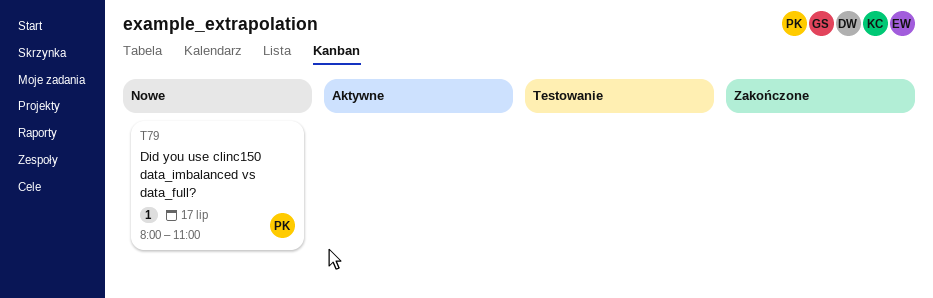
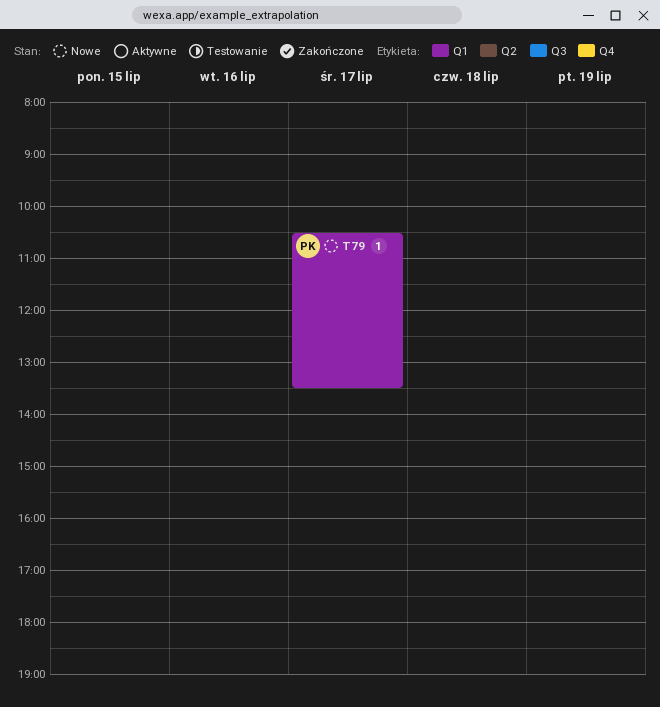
T79, begins: 08:00 -> 10:30
T79, ends: 11:00 -> 13:30

